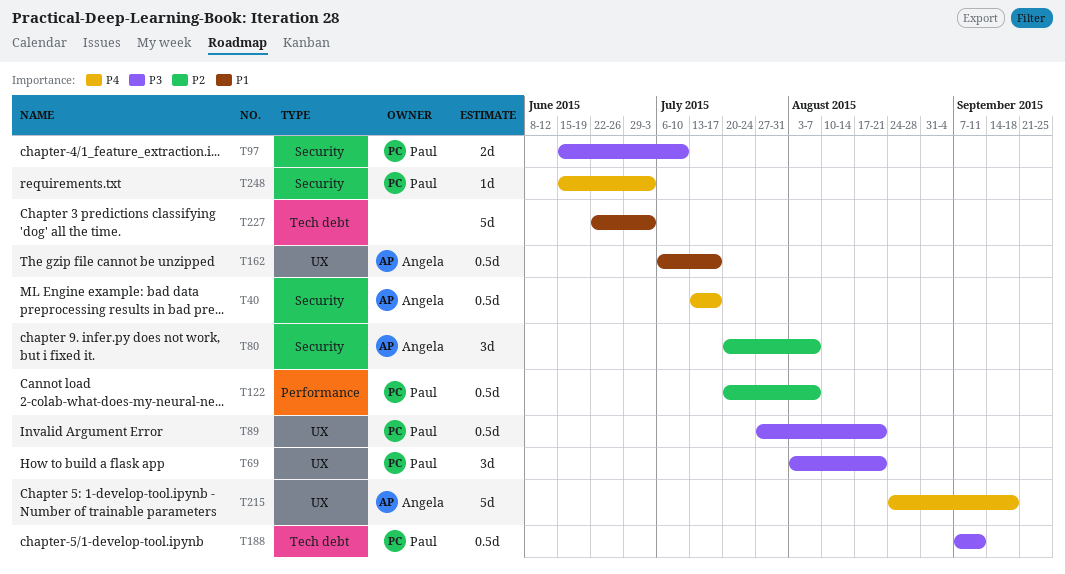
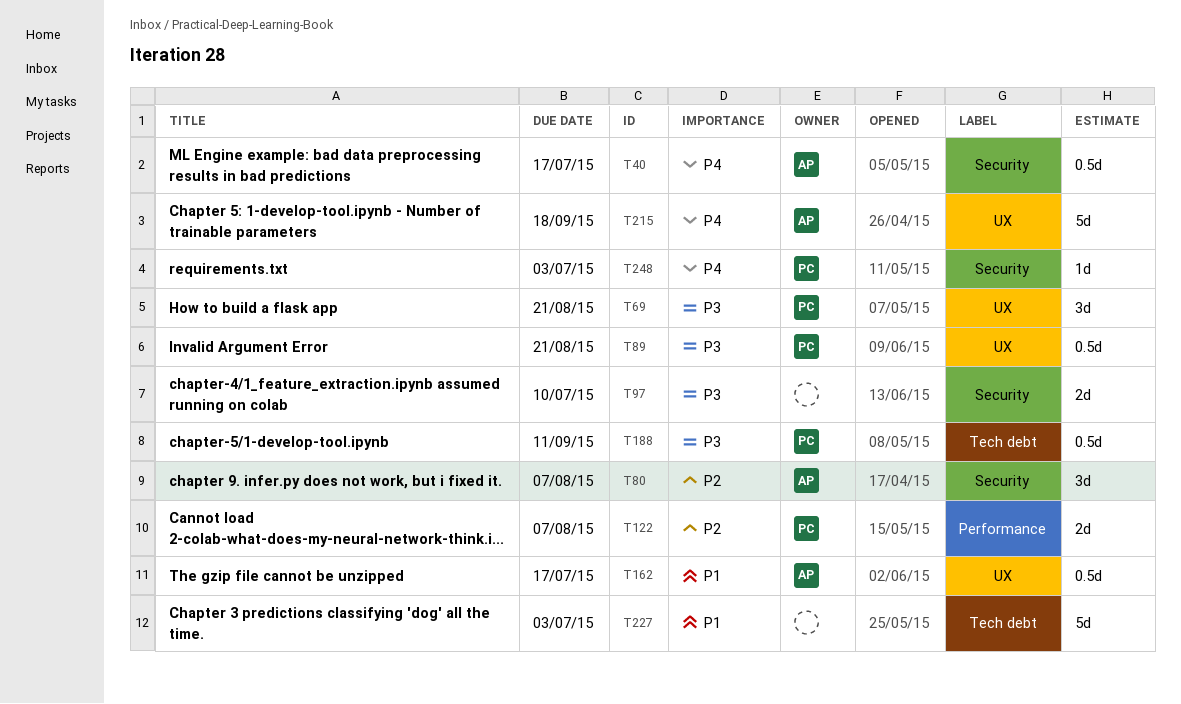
T97, owner: Paul -> none
T122, estimate: 0.5d -> 2d

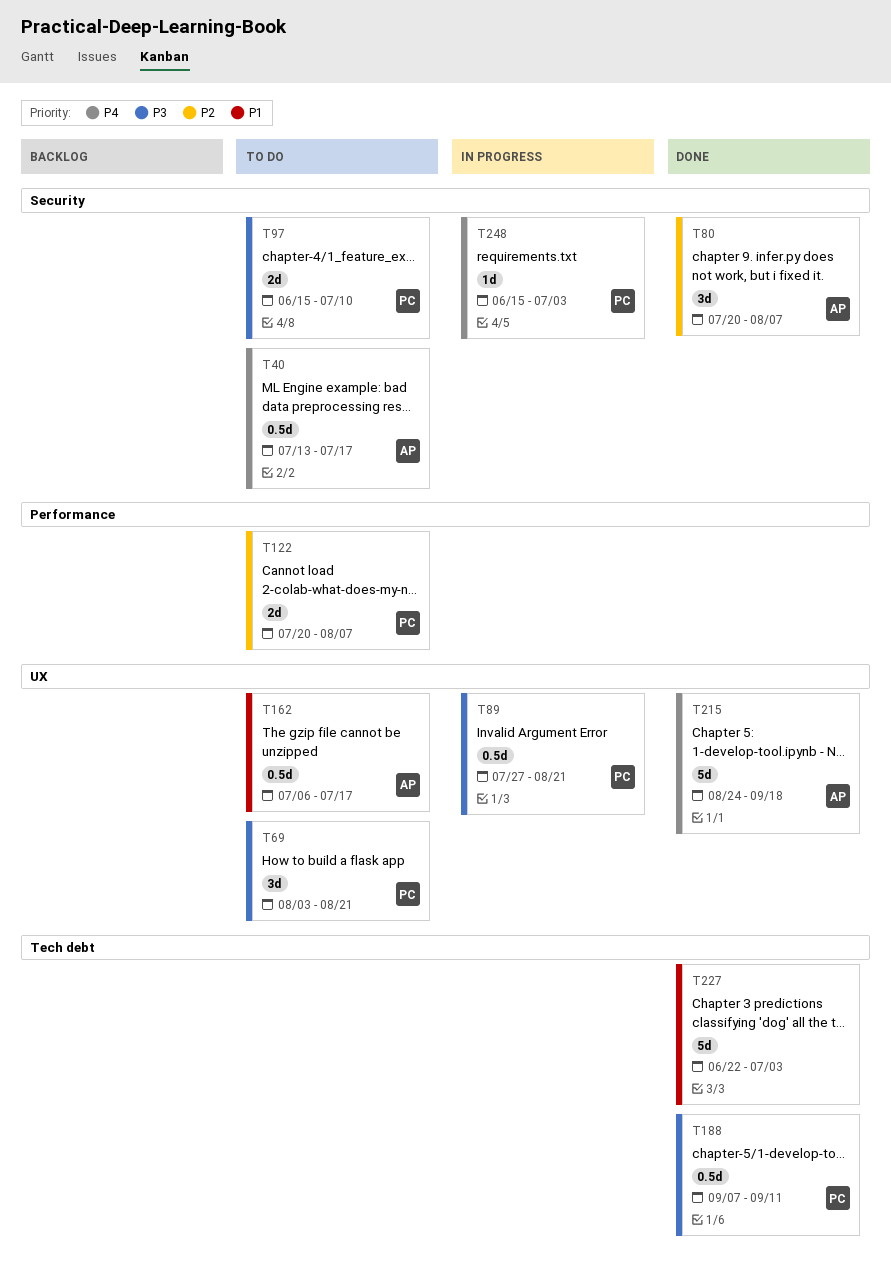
T97, owner: none -> PC

